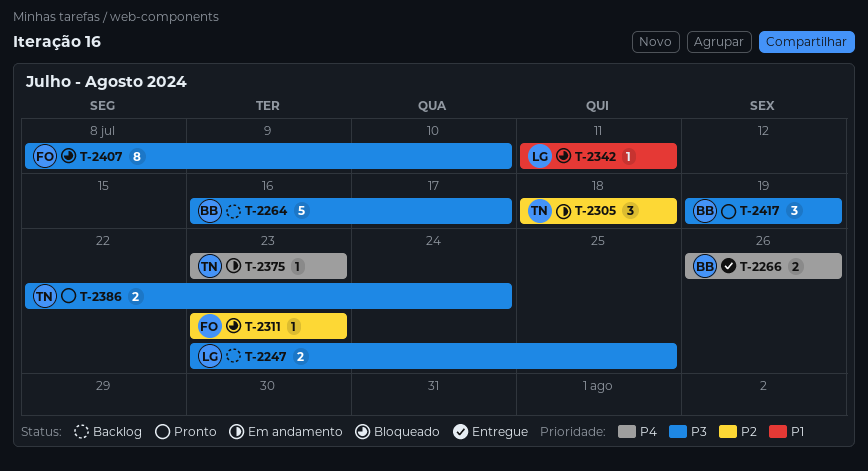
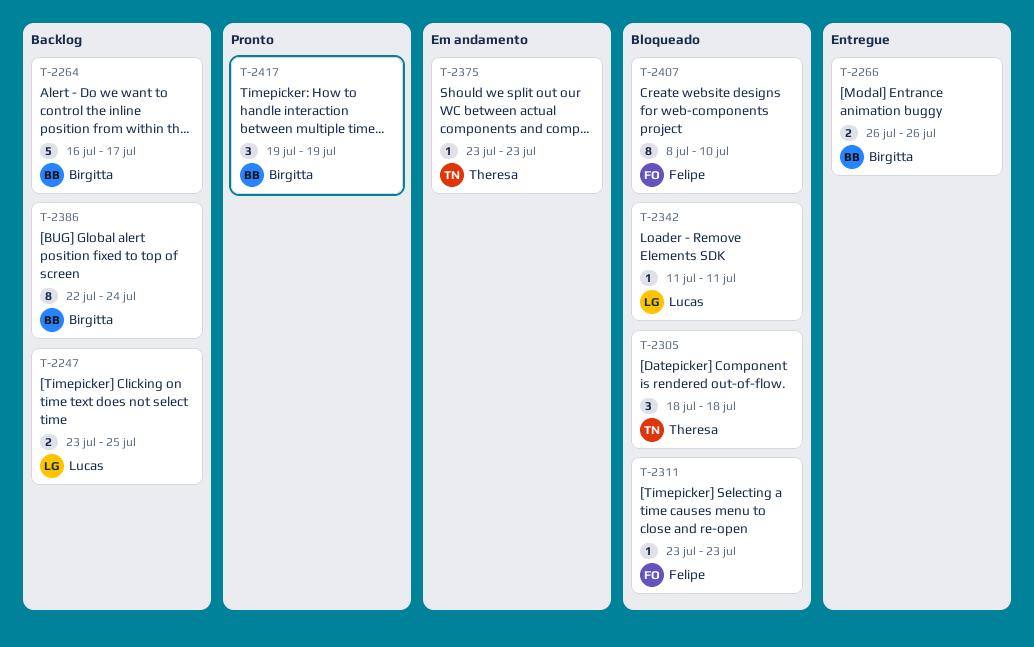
T-2305, status: Em andamento -> Bloqueado
T-2386, status: Pronto -> Backlog
T-2386, owner: Theresa -> Birgitta
T-2386, estimate: 2 -> 8

